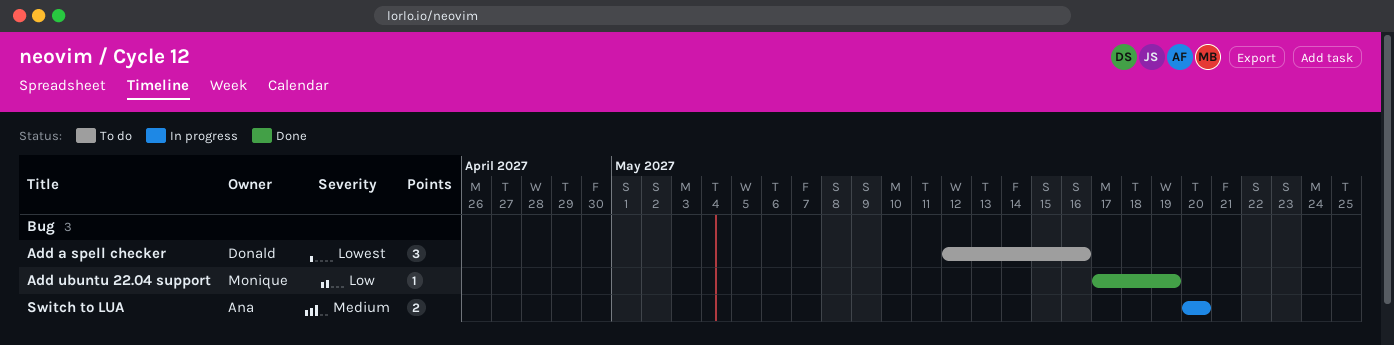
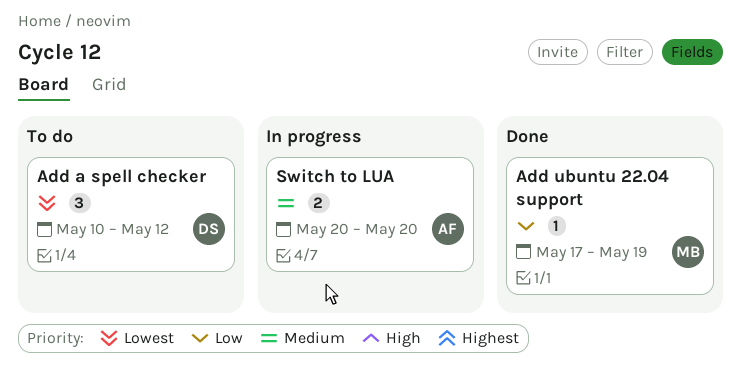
Add a spell checker, start: May 12 -> May 10
Add a spell checker, due: May 16 -> May 12

